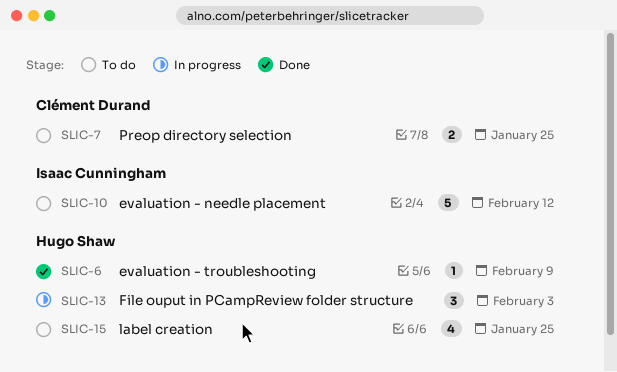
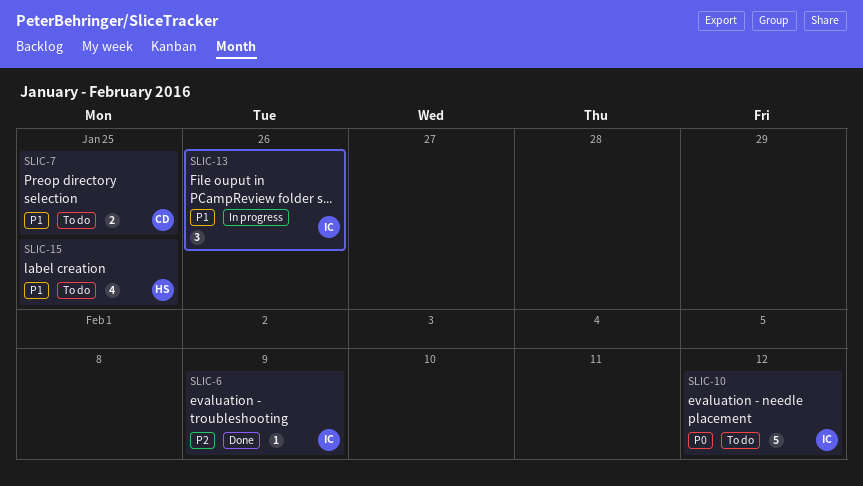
SLIC-6, owner: Hugo Shaw -> Isaac Cunningham
SLIC-13, owner: Hugo Shaw -> Isaac Cunningham
SLIC-13, due: Feb 3 -> Jan 26

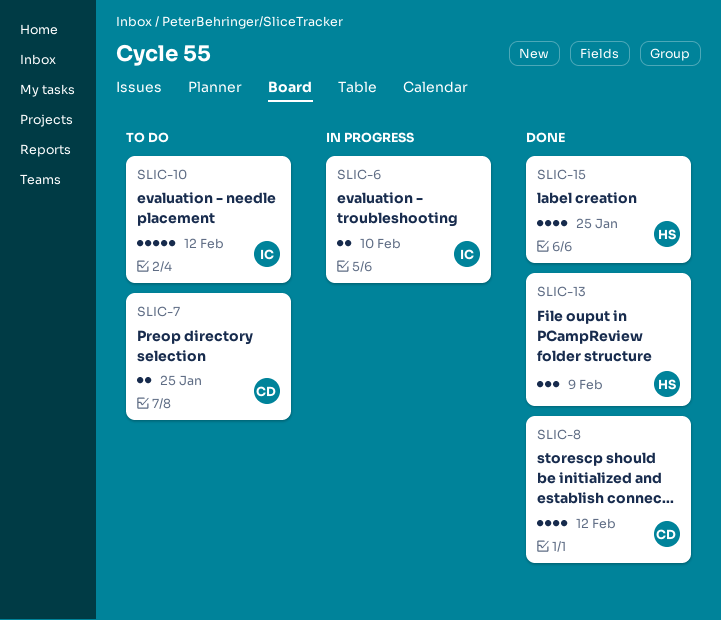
SLIC-6, status: Done -> In progress
SLIC-6, estimate: 1 -> 2
SLIC-6, due: Feb 9 -> Feb 10
SLIC-8: none -> present
SLIC-13, status: In progress -> Done
SLIC-13, owner: IC -> HS
SLIC-13, due: Jan 26 -> Feb 9
SLIC-15, status: To do -> Done

